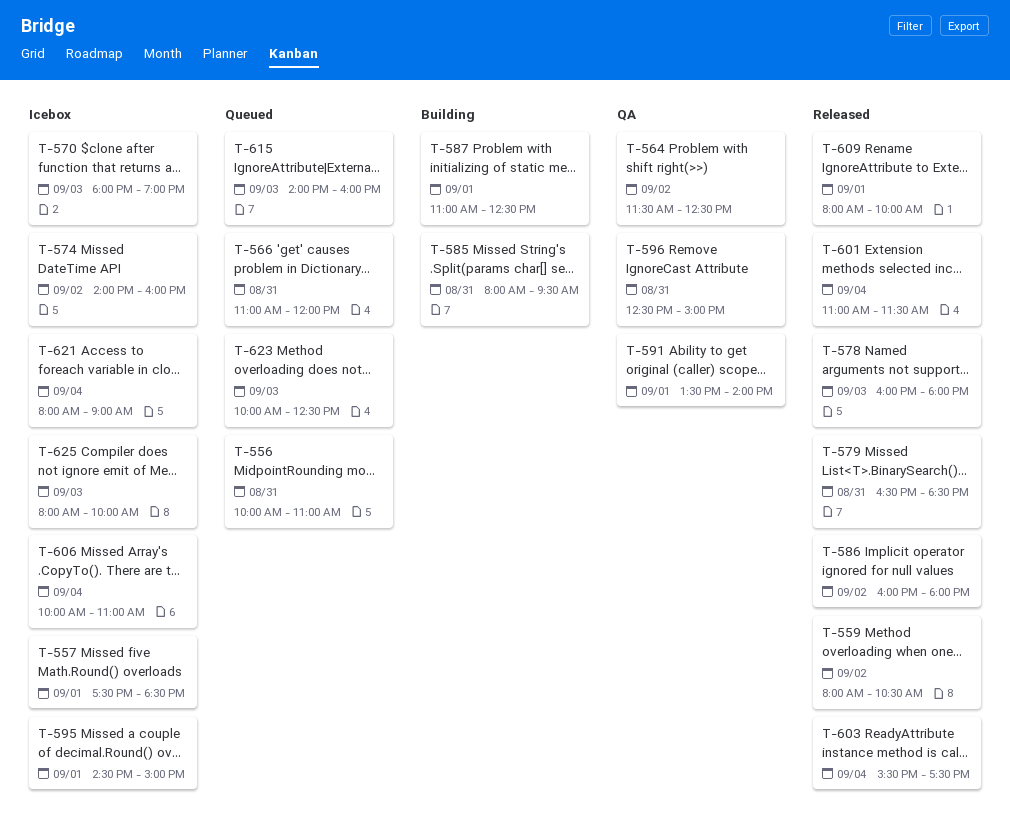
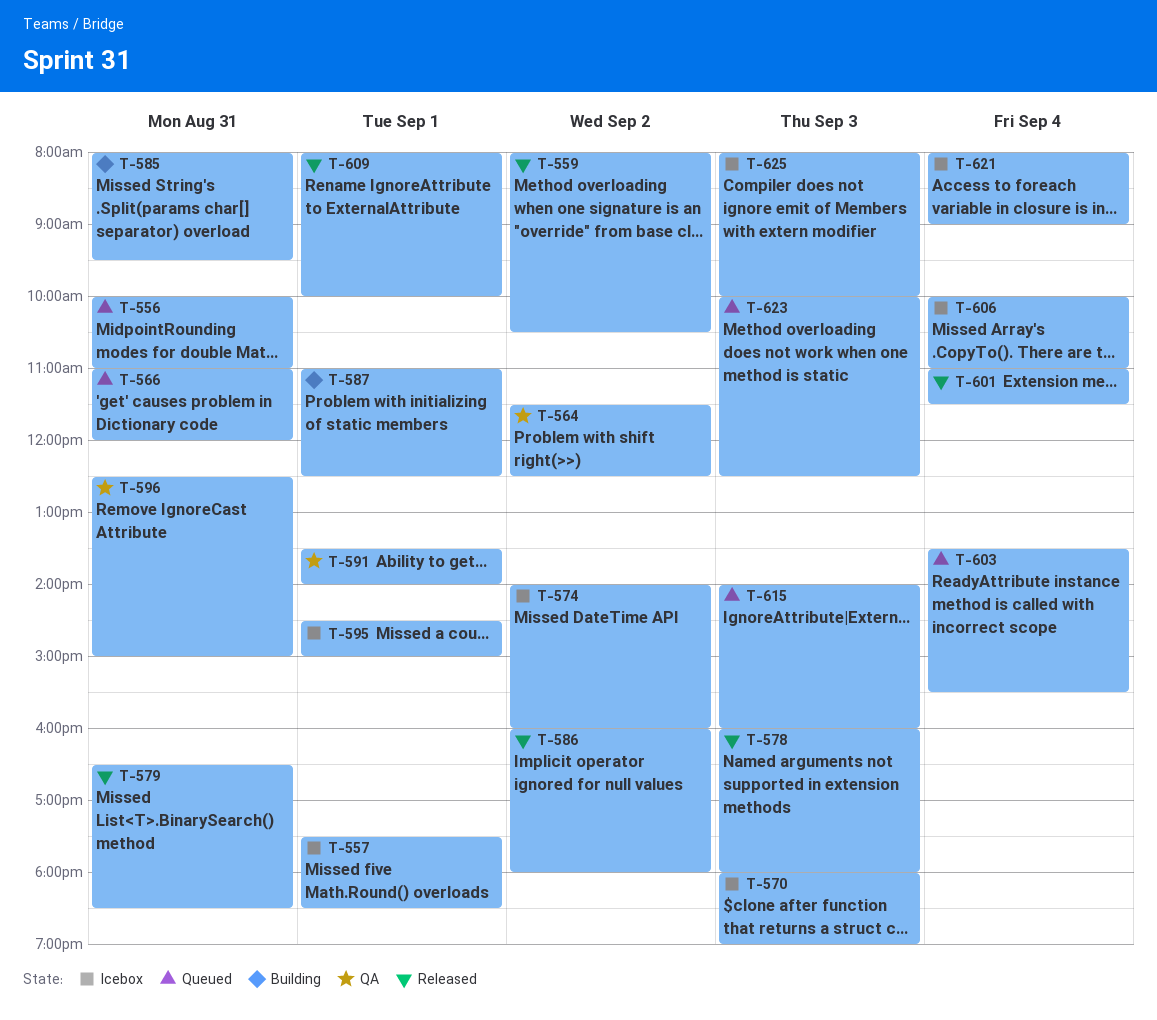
T-603, status: Released -> Queued
T-603, begins: 15:30 -> 13:30
T-603, ends: 17:30 -> 15:30

